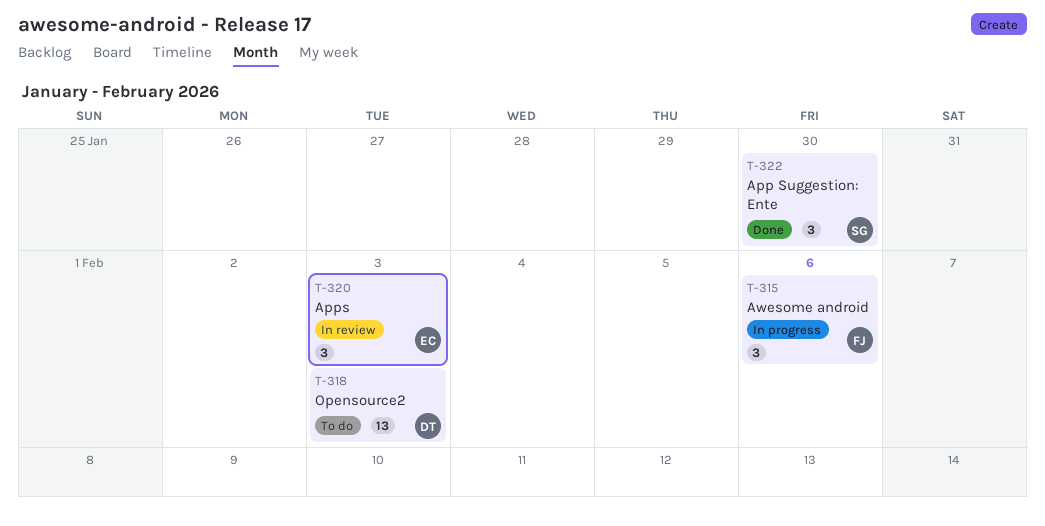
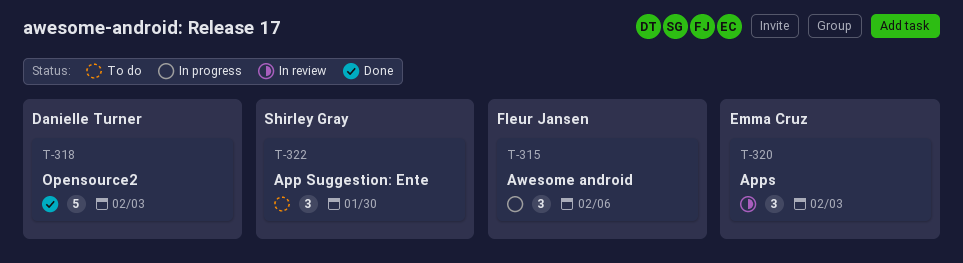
T-318, status: To do -> Done
T-318, estimate: 13 -> 5
T-322, status: Done -> To do

